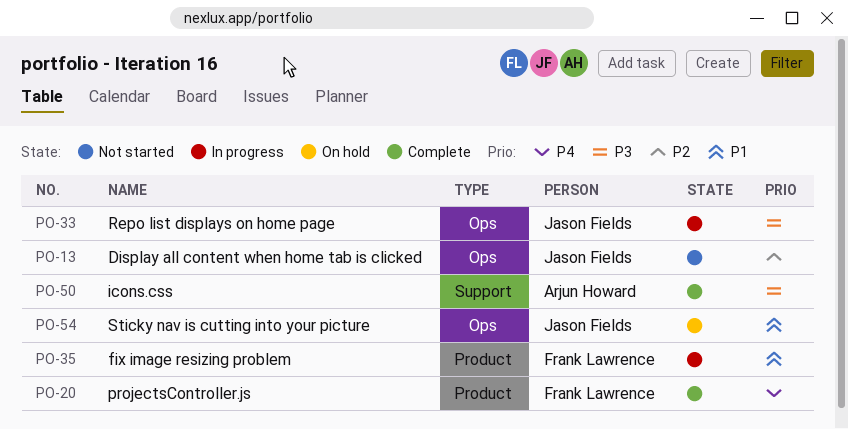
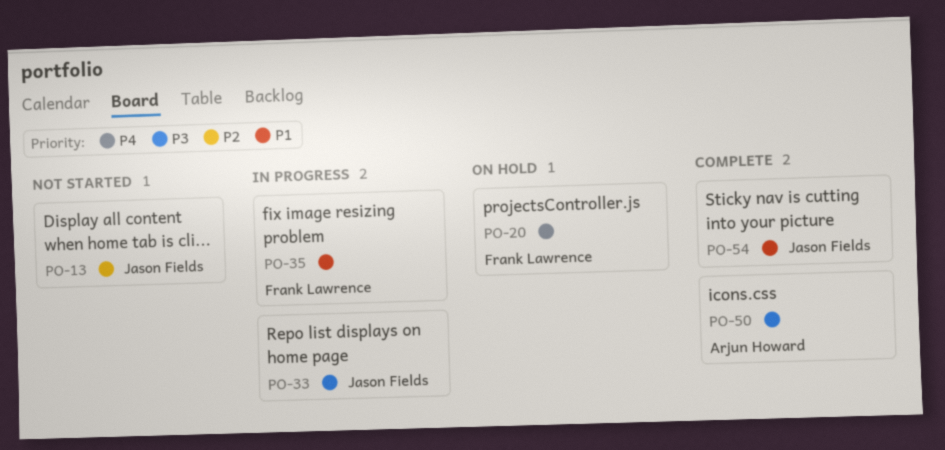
PO-20, status: Complete -> On hold
PO-54, status: On hold -> Complete

